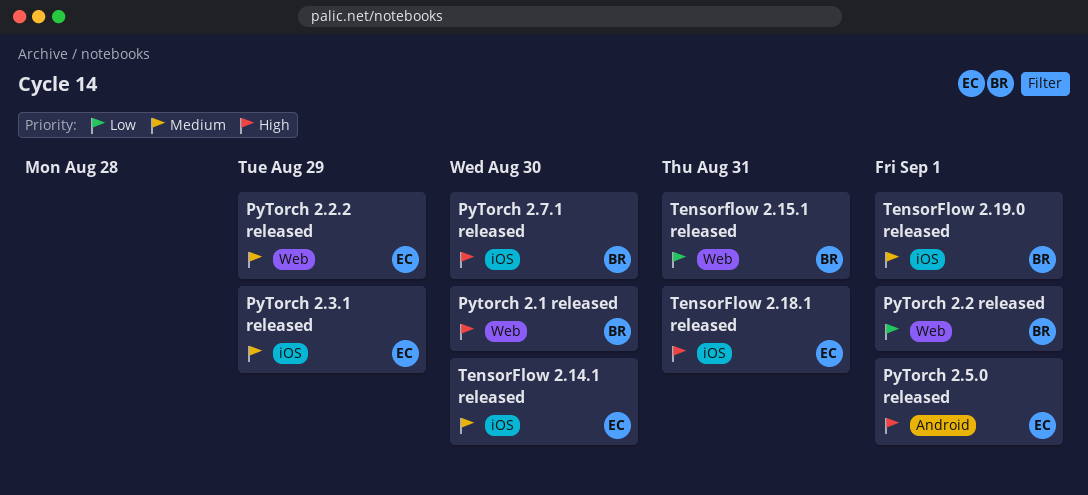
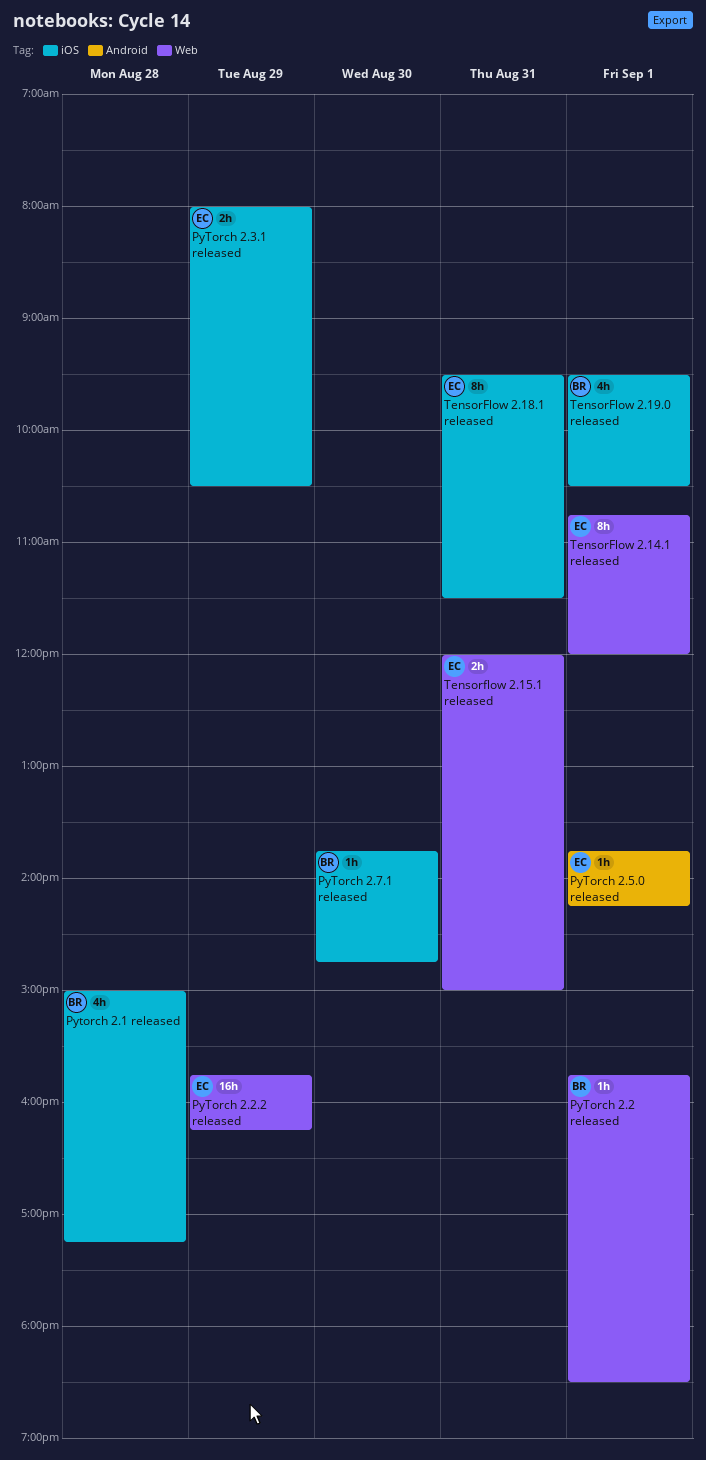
Pytorch 2.1 released, label: Web -> iOS
Pytorch 2.1 released, day: Aug 30 -> Aug 28
TensorFlow 2.14.1 released, label: iOS -> Web
TensorFlow 2.14.1 released, day: Aug 30 -> Sep 1
Tensorflow 2.15.1 released, owner: BR -> EC

